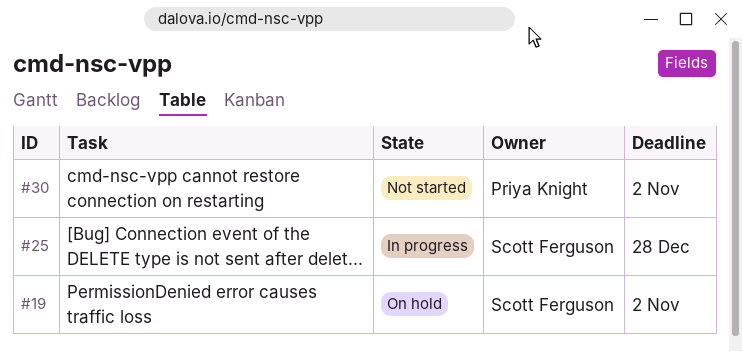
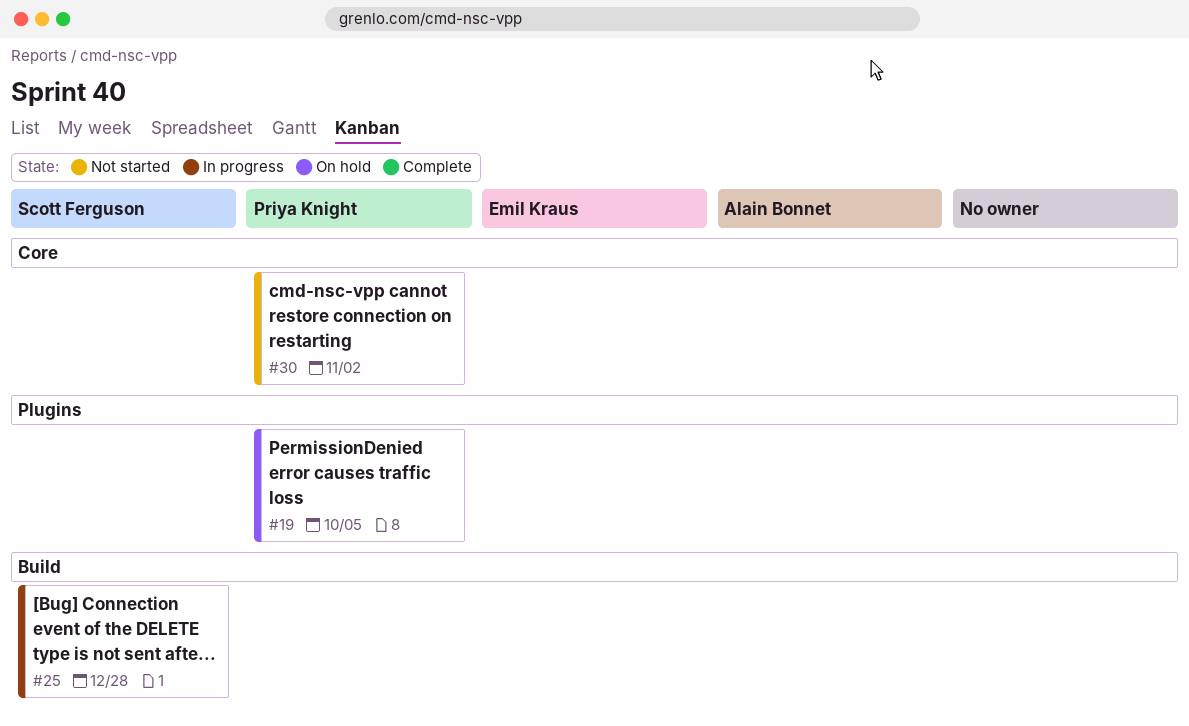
#19, owner: Scott Ferguson -> Priya Knight
#19, due: Nov 2 -> Oct 5

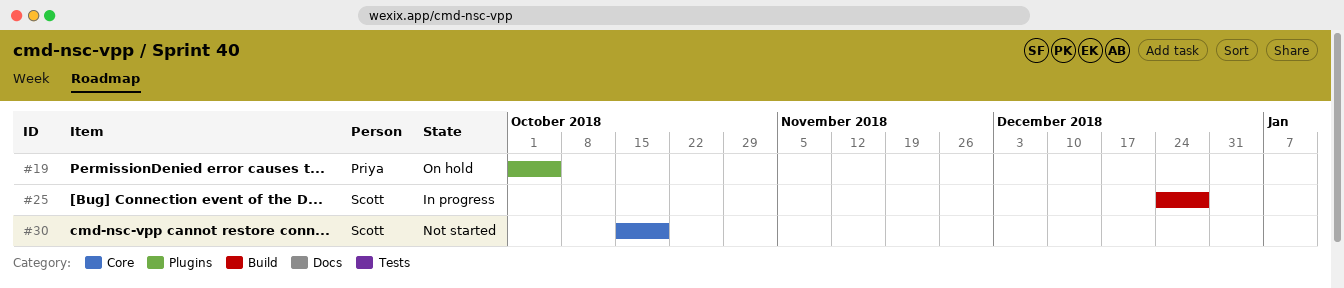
#30, owner: Priya Knight -> Scott Ferguson
#30, due: Nov 2 -> Oct 19

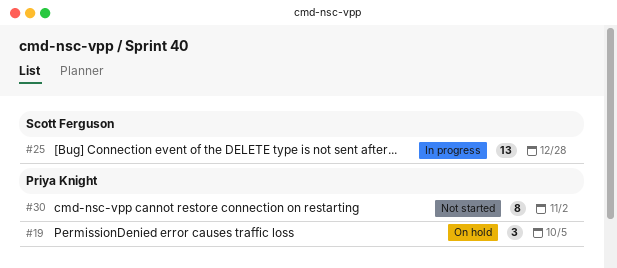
#30, owner: Scott Ferguson -> Priya Knight
#30, due: Oct 19 -> Nov 2

